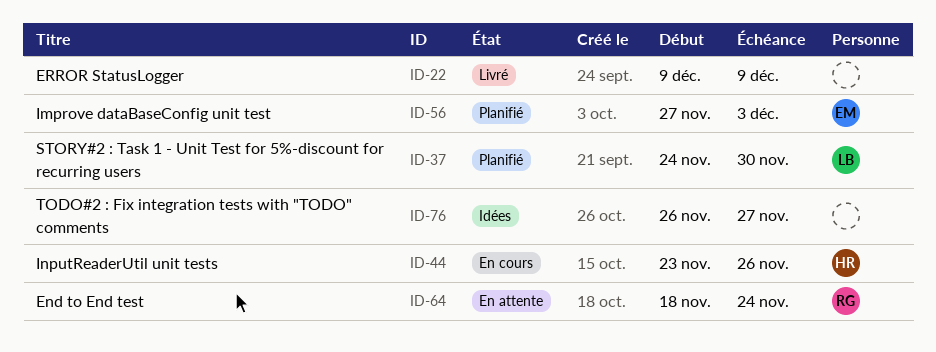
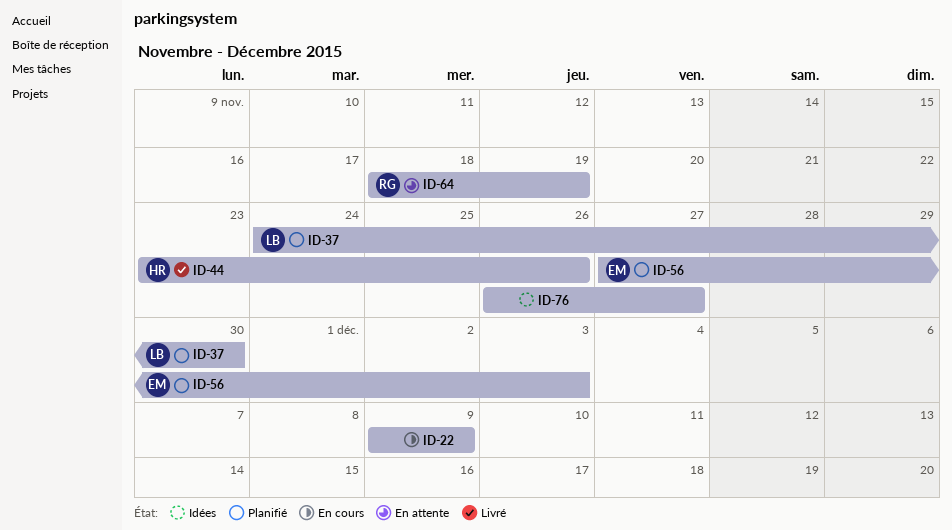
ID-22, status: Livré -> En cours
ID-44, status: En cours -> Livré
ID-64, due: Nov 24 -> Nov 19

